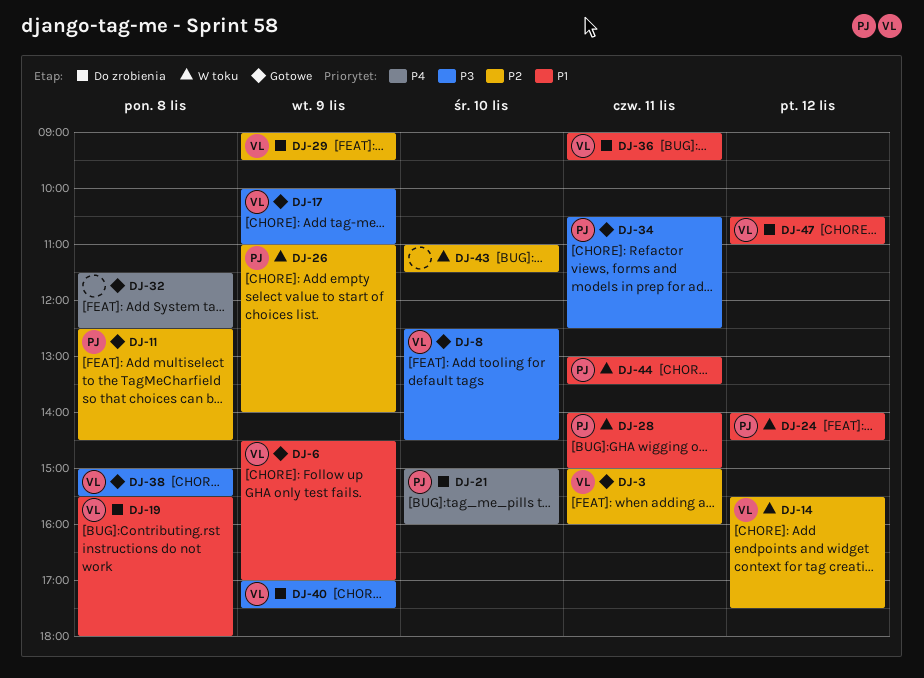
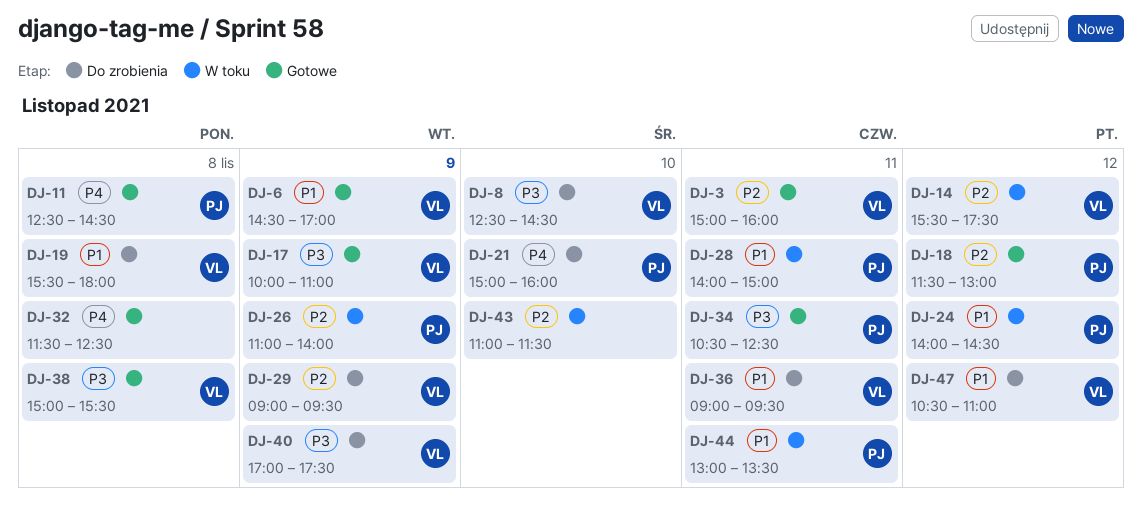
DJ-8, status: Gotowe -> Do zrobienia
DJ-11, priority: P2 -> P4
DJ-18: none -> present

